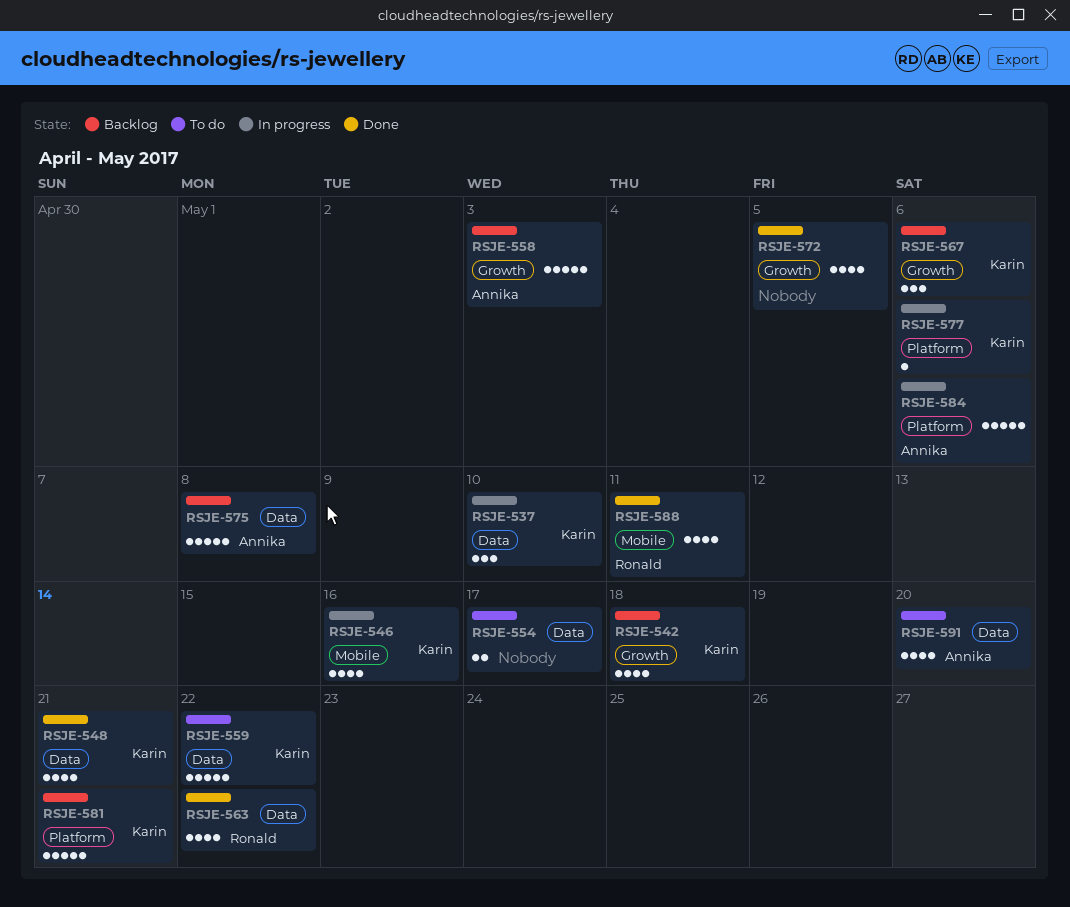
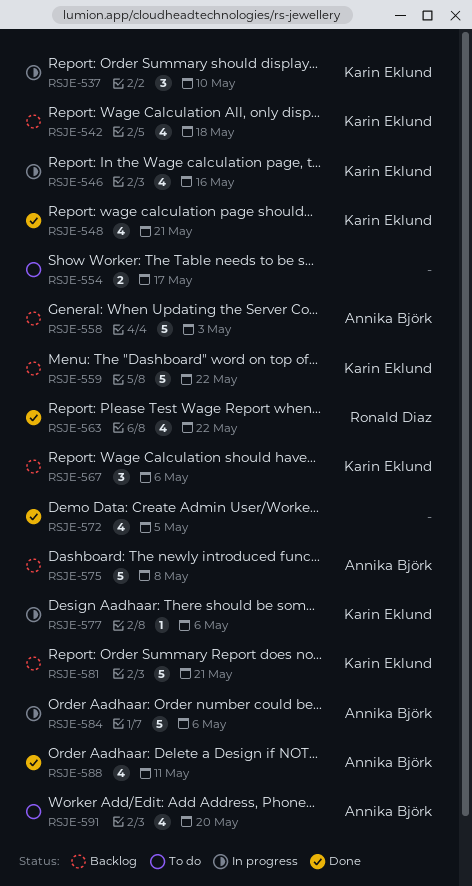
RSJE-559, status: To do -> Backlog
RSJE-588, owner: Ronald Diaz -> Annika Björk

